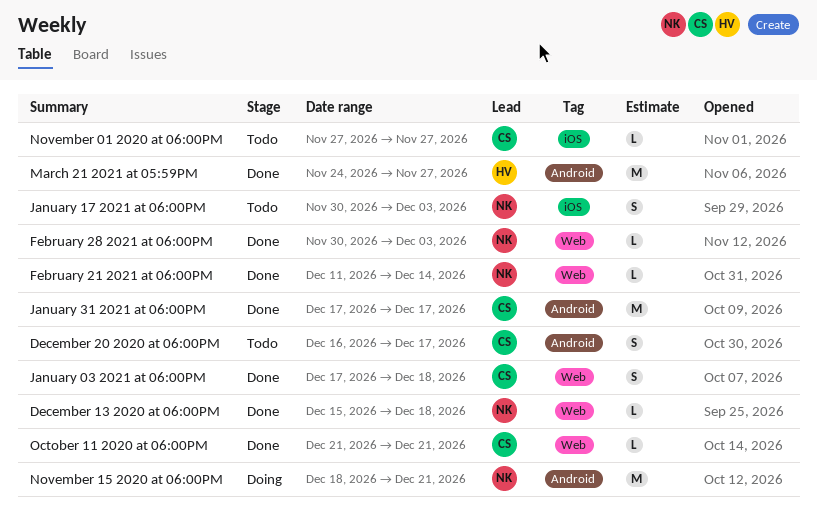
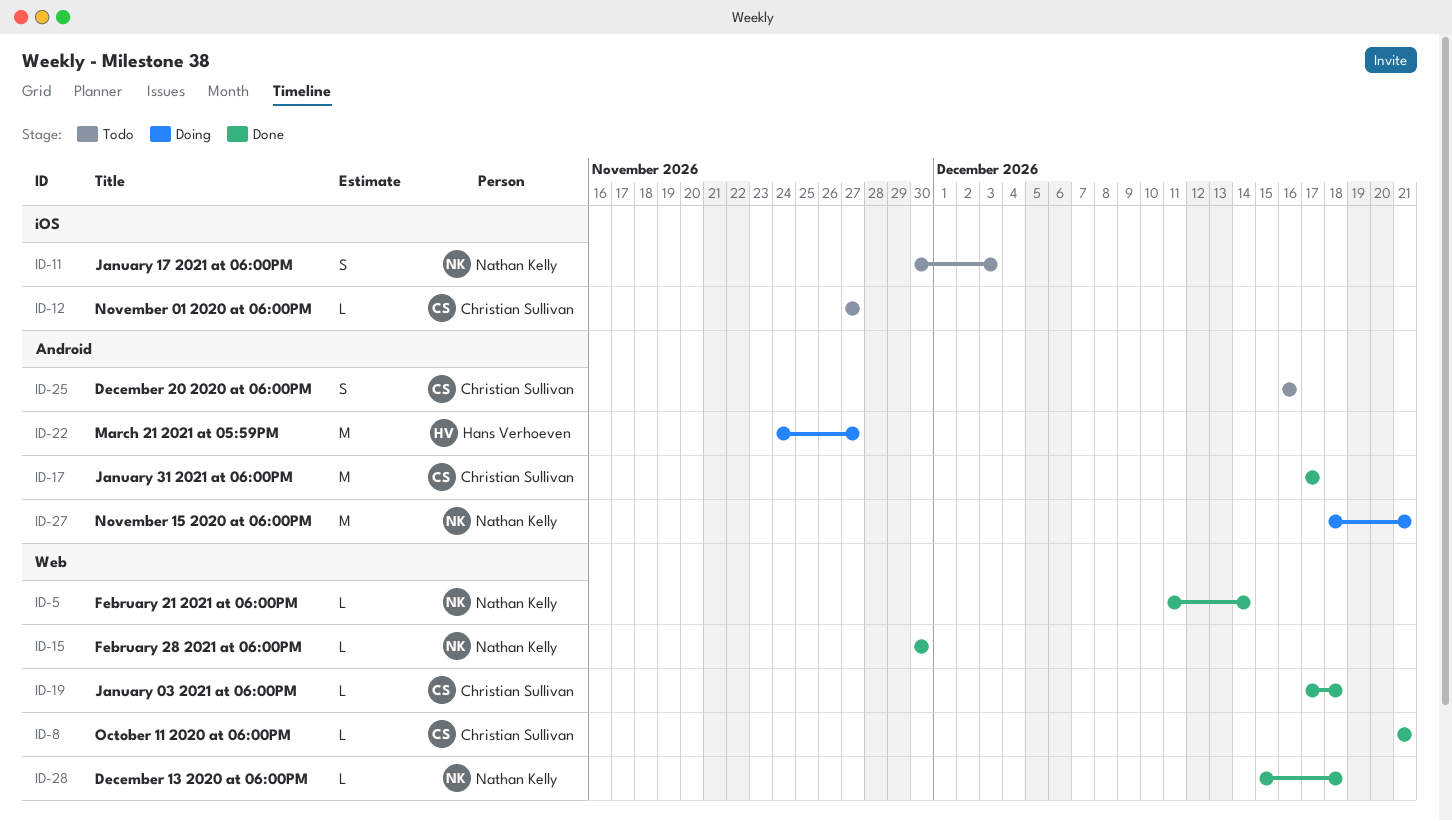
December 20 2020 at 06:00PM, due: Dec 17 -> Dec 16
February 28 2021 at 06:00PM, due: Dec 3 -> Nov 30
January 03 2021 at 06:00PM, estimate: S -> L
March 21 2021 at 05:59PM, status: Done -> Doing

